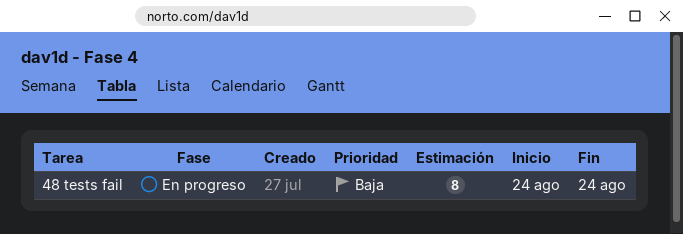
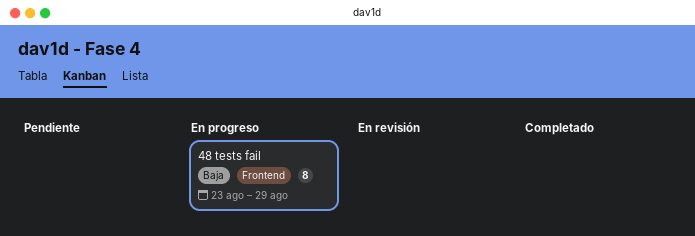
48 tests fail, start: Aug 24 -> Aug 23
48 tests fail, due: Aug 24 -> Aug 29

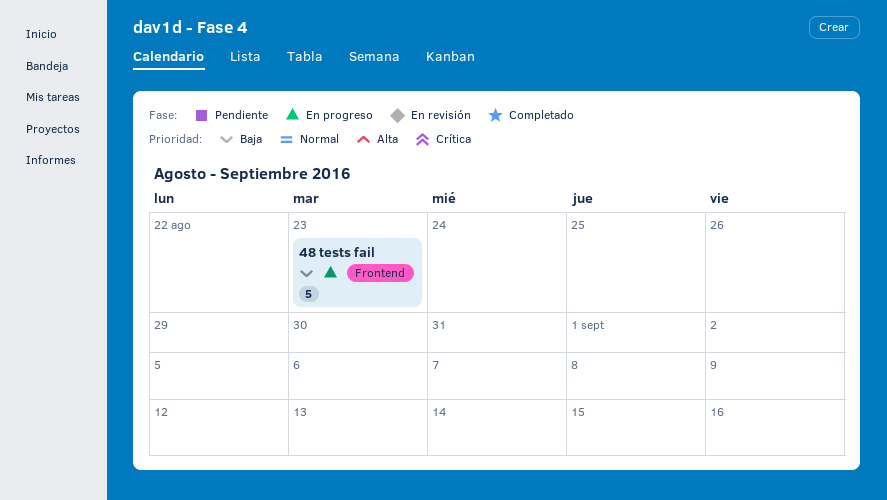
48 tests fail, estimate: 8 -> 5
48 tests fail, due: Aug 29 -> Aug 23

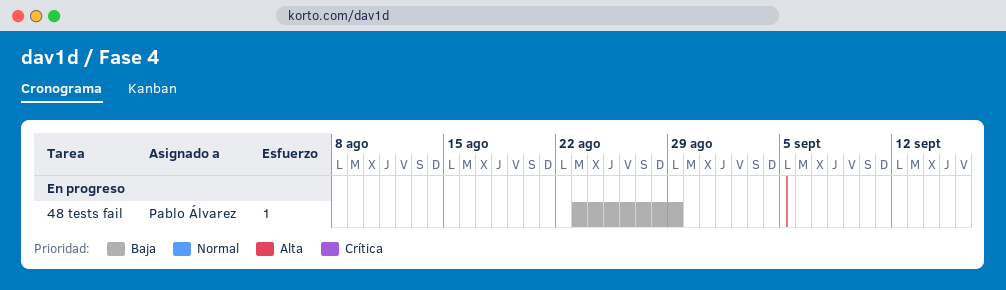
48 tests fail, estimate: 5 -> 1
48 tests fail, due: Aug 23 -> Aug 29

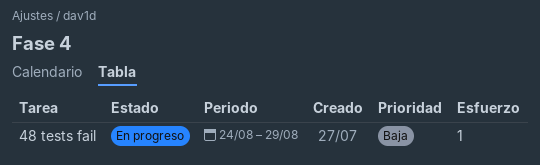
48 tests fail, start: Aug 23 -> Aug 24

